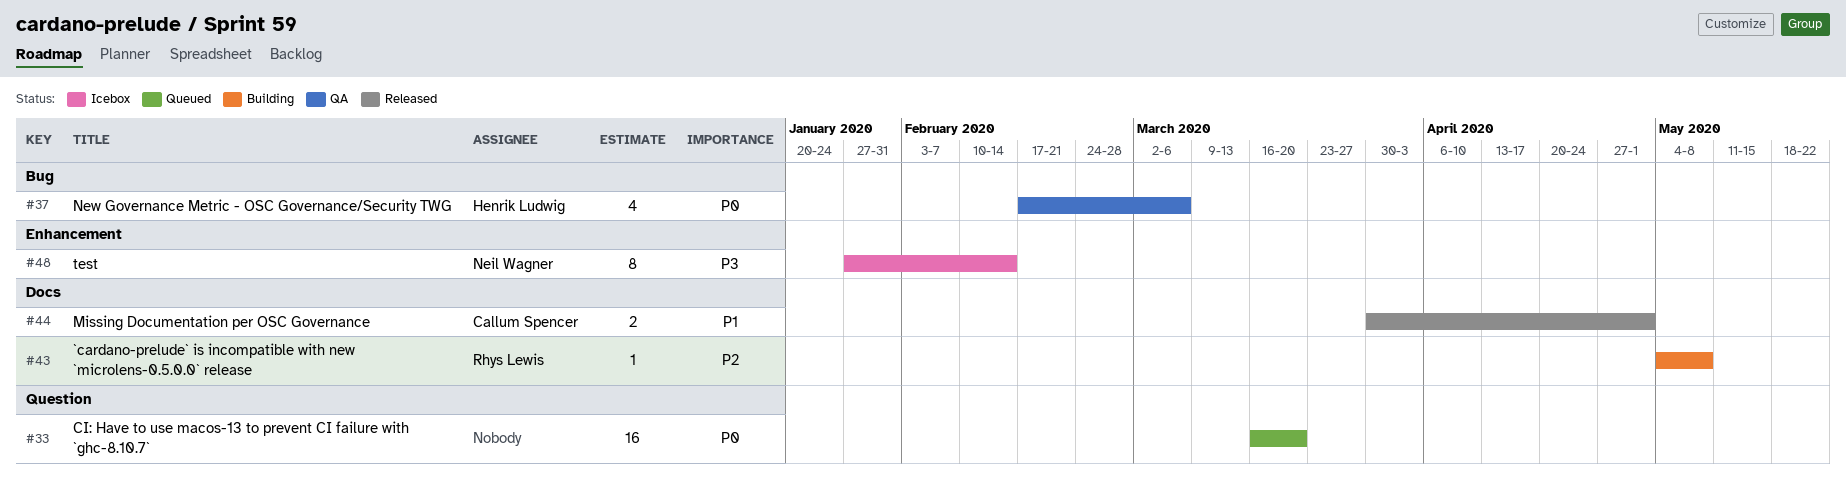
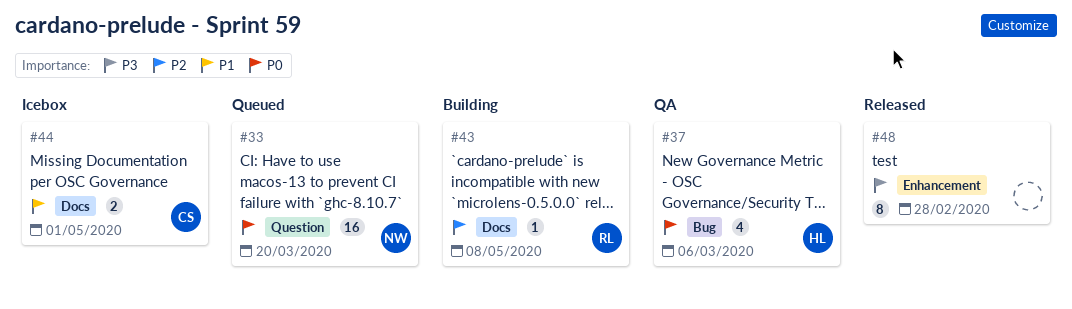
#33, owner: none -> Neil Wagner
#44, status: Released -> Icebox
#48, status: Icebox -> Released
#48, owner: Neil Wagner -> none
#48, due: Feb 14 -> Feb 28

